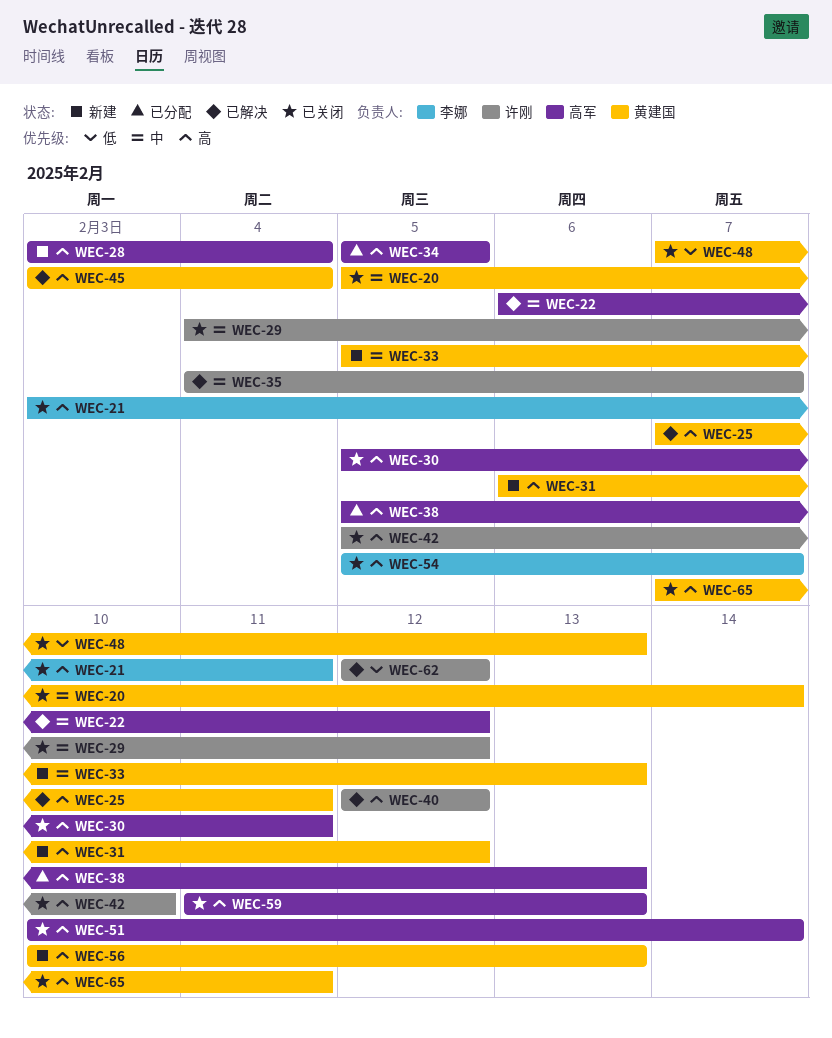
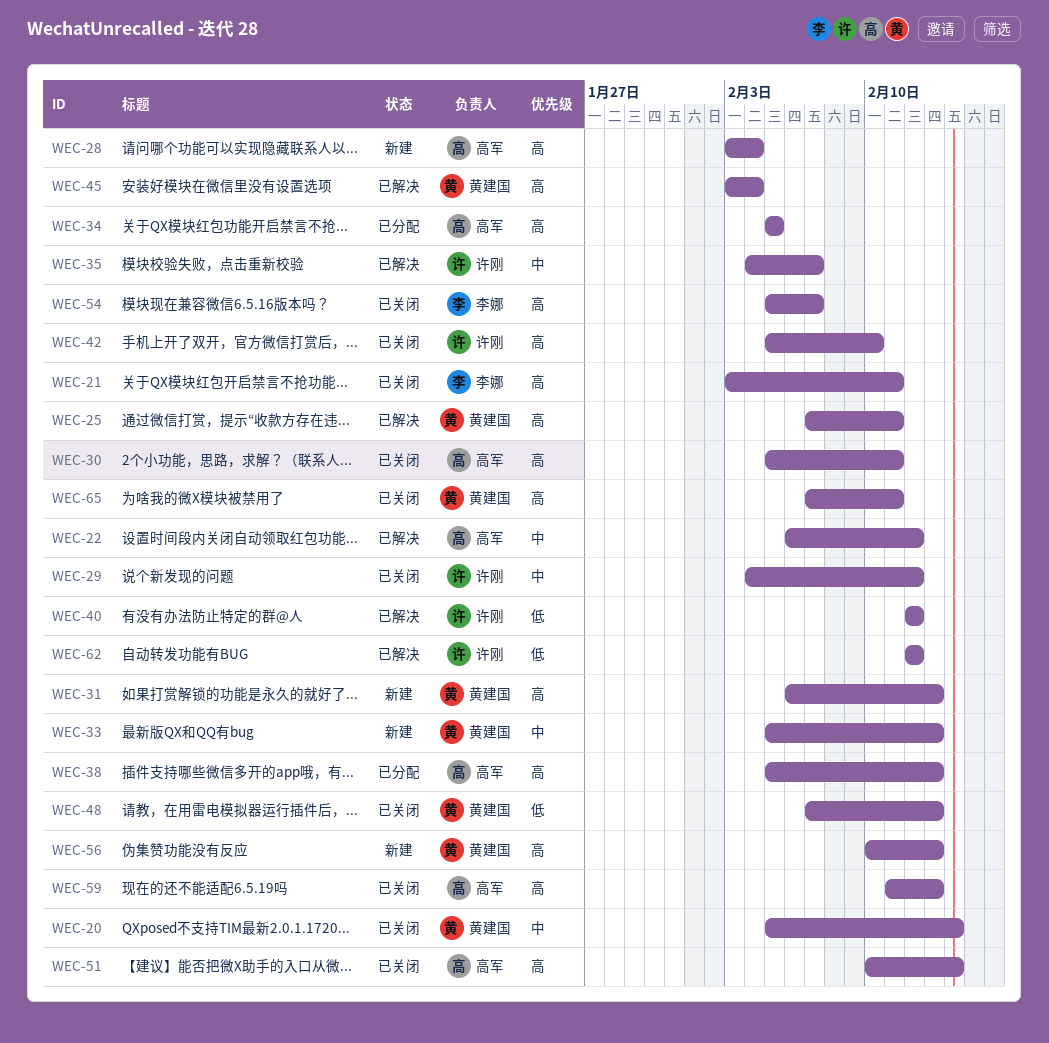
WEC-31, due: Feb 12 -> Feb 13
WEC-40, priority: 高 -> 低

